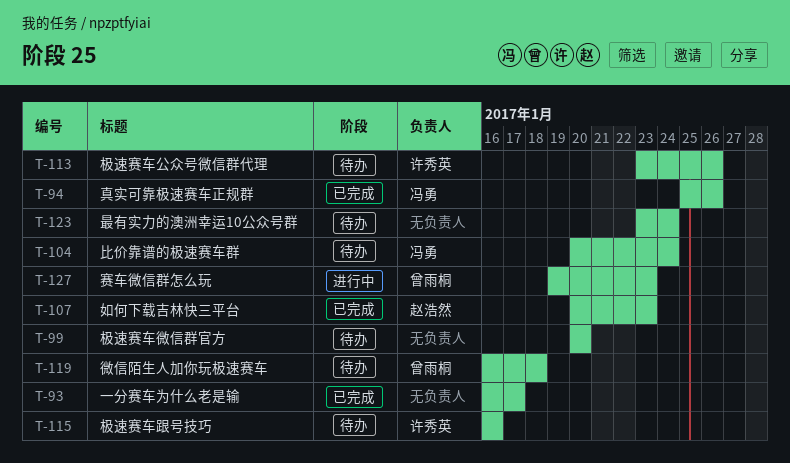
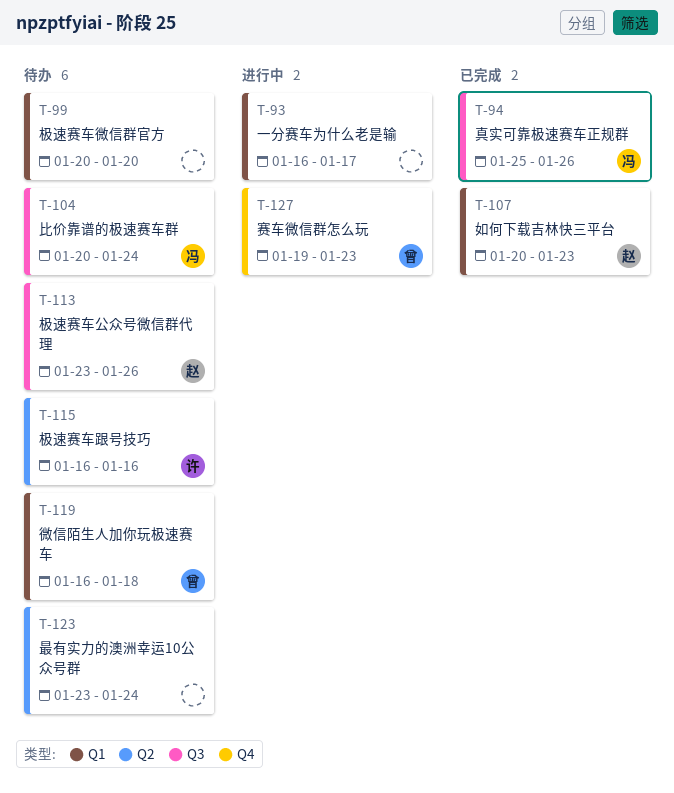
T-93, status: 已完成 -> 进行中
T-113, owner: 许秀英 -> 赵浩然

